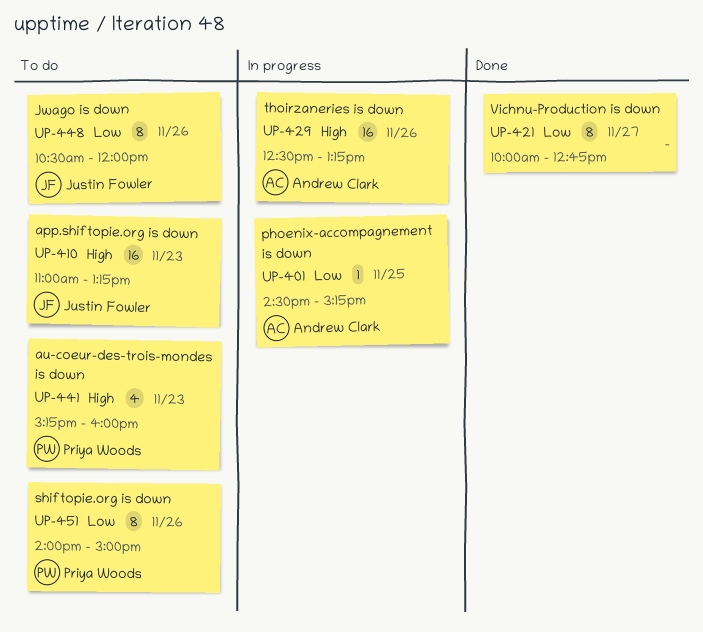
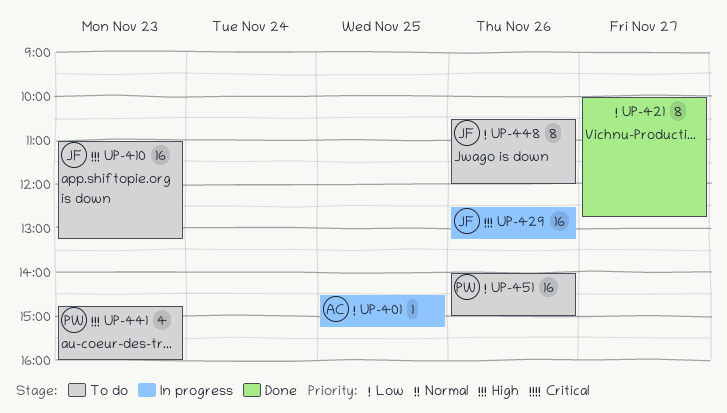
UP-429, owner: Andrew Clark -> Justin Fowler
UP-441, begins: 15:15 -> 14:45
UP-451, estimate: 8 -> 16

